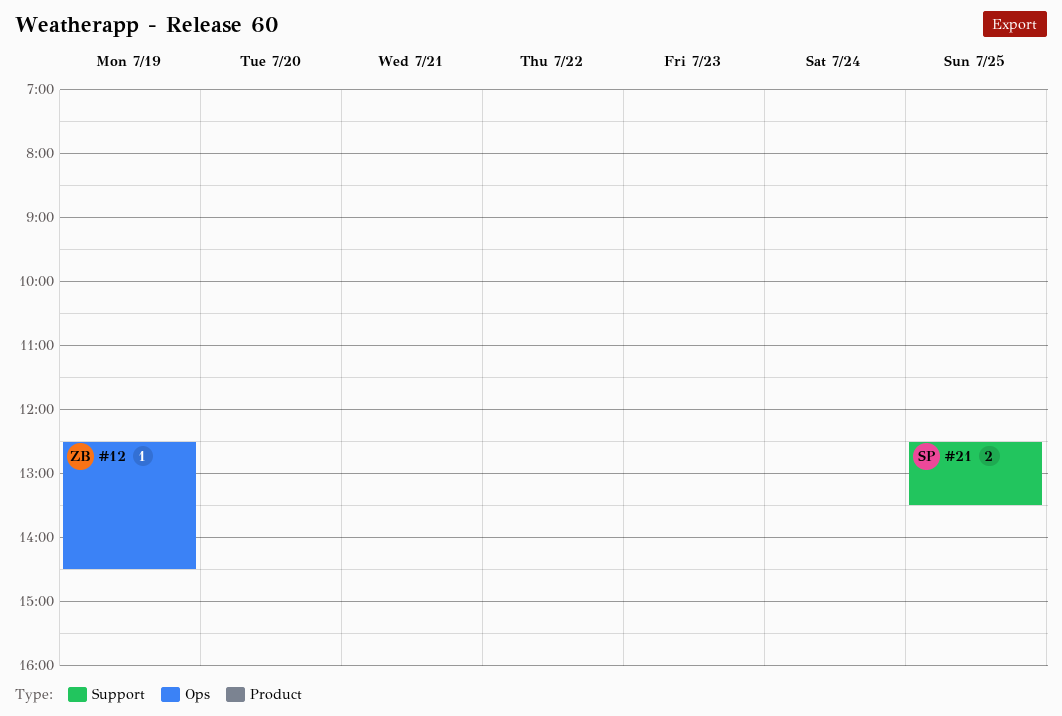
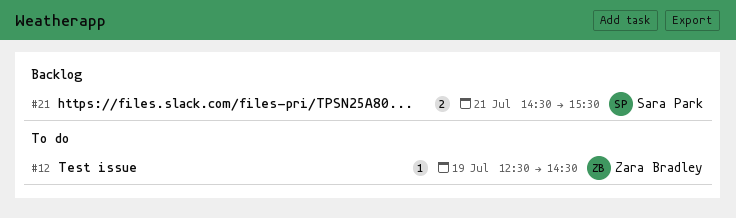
#21, day: Jul 25 -> Jul 21
#21, begins: 12:30 -> 14:30
#21, ends: 13:30 -> 15:30

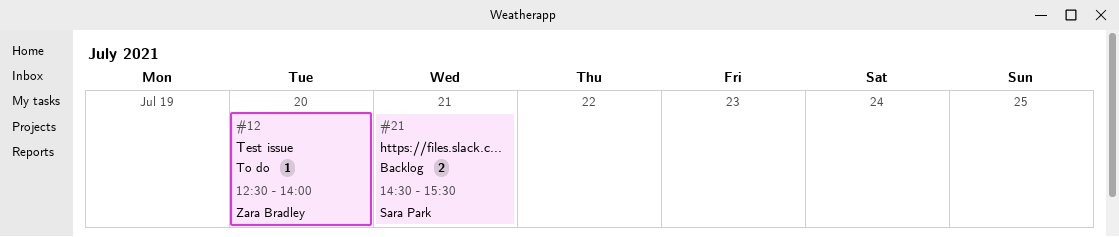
#12, day: Jul 19 -> Jul 20
#12, ends: 14:30 -> 14:00

